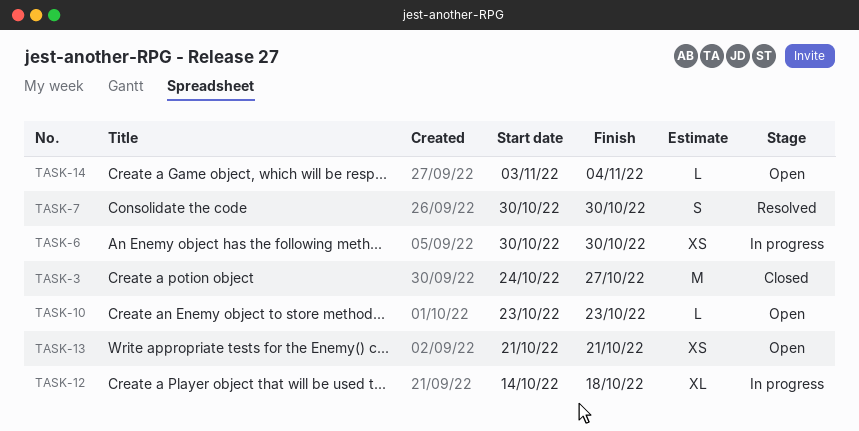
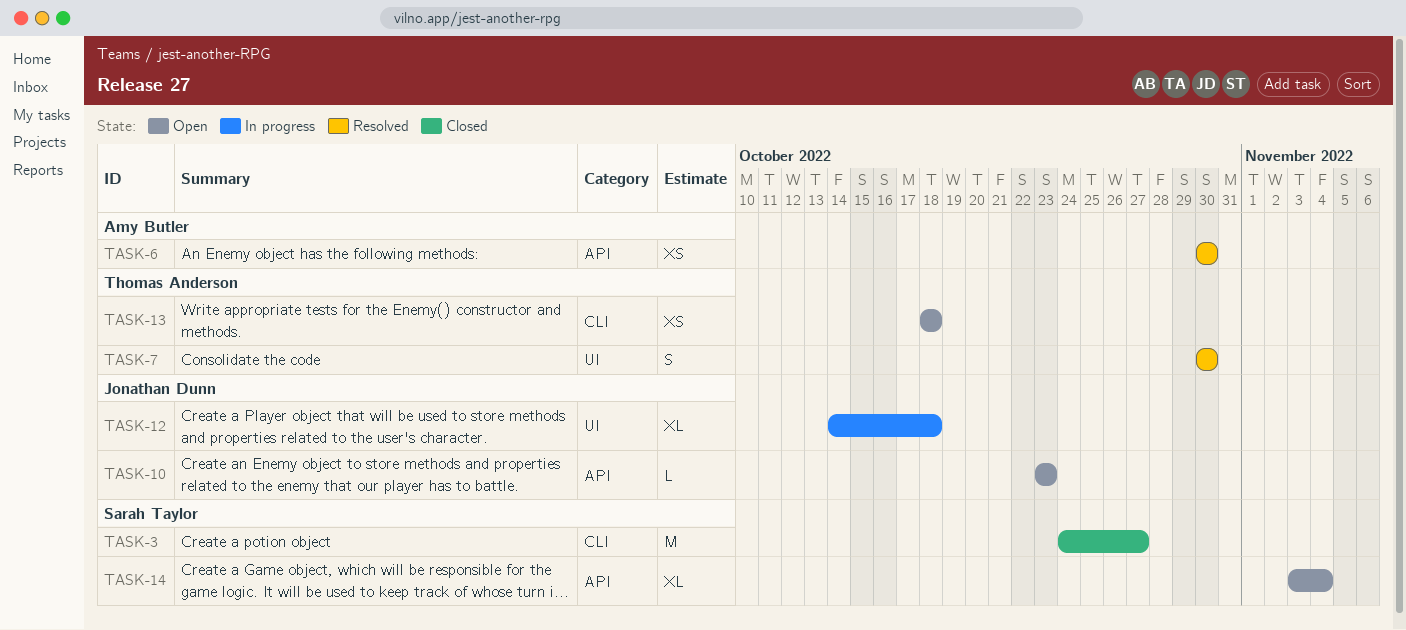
TASK-6, status: In progress -> Resolved
TASK-13, start: Oct 21 -> Oct 18
TASK-13, due: Oct 21 -> Oct 18
TASK-14, estimate: L -> XL

